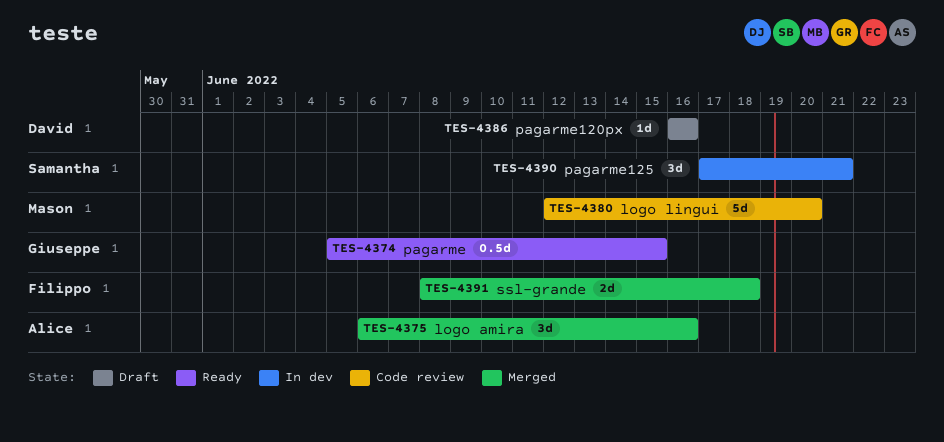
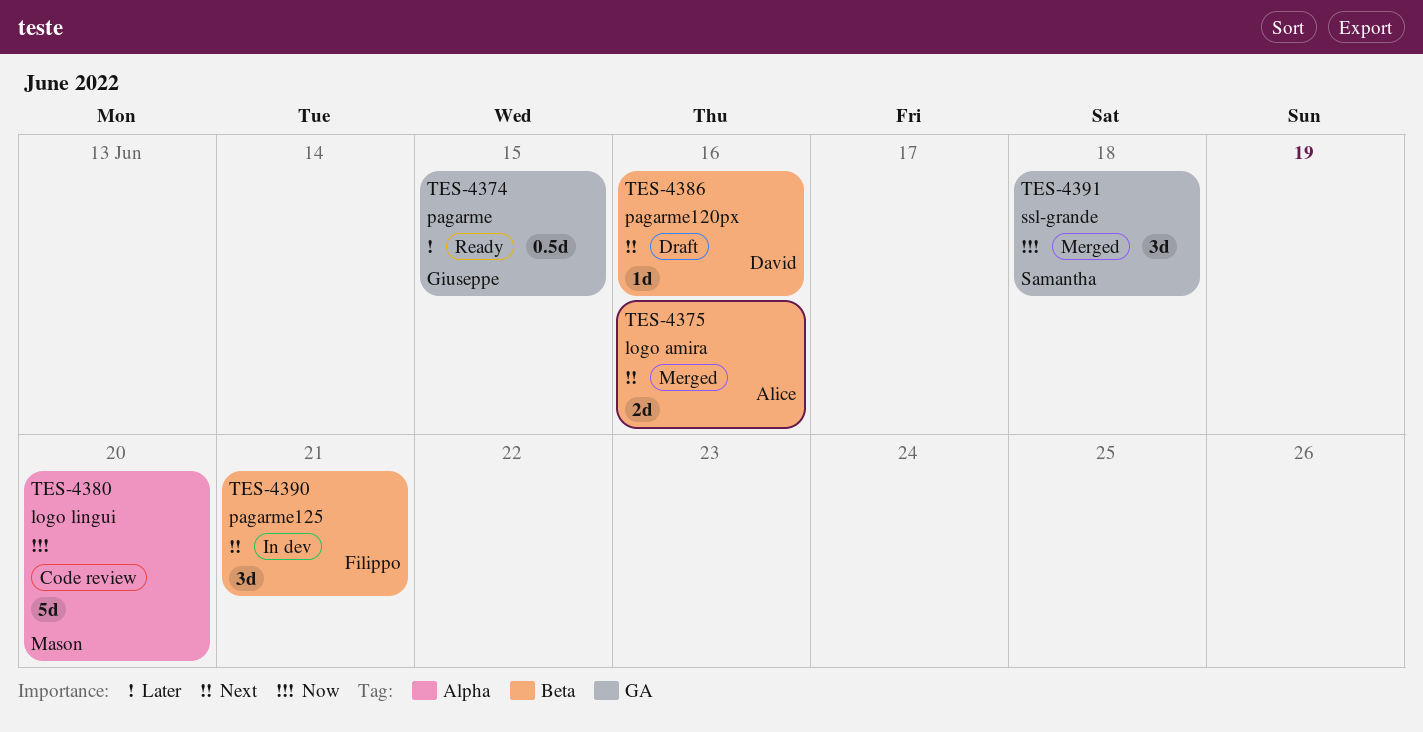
TES-4375, estimate: 3d -> 2d
TES-4390, owner: Samantha -> Filippo
TES-4391, owner: Filippo -> Samantha
TES-4391, estimate: 2d -> 3d

